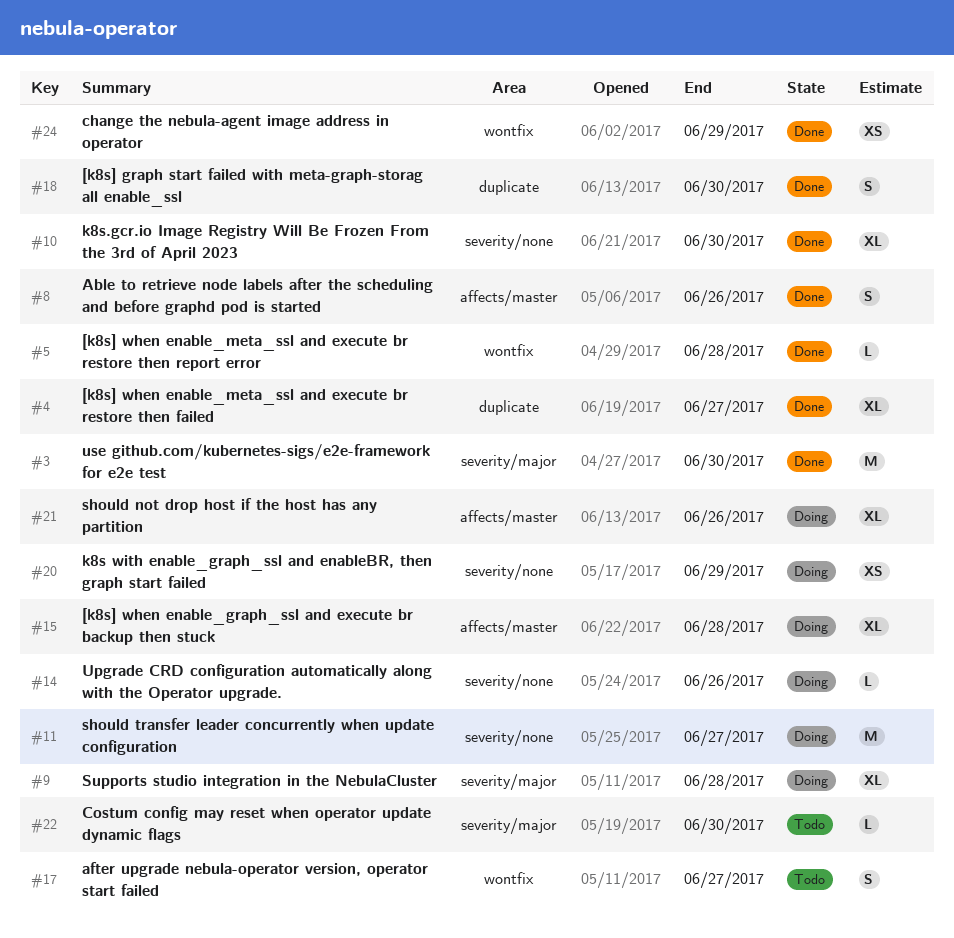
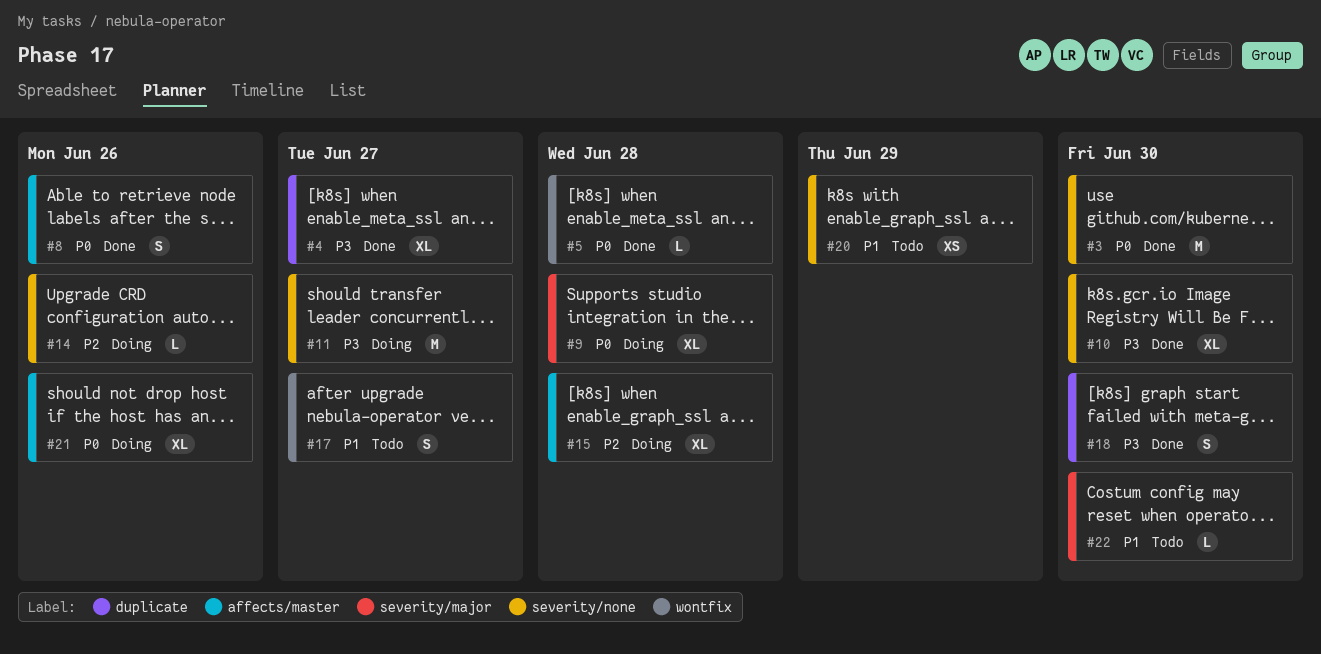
#3, label: severity/major -> severity/none
#20, status: Doing -> Todo
#24: present -> none

